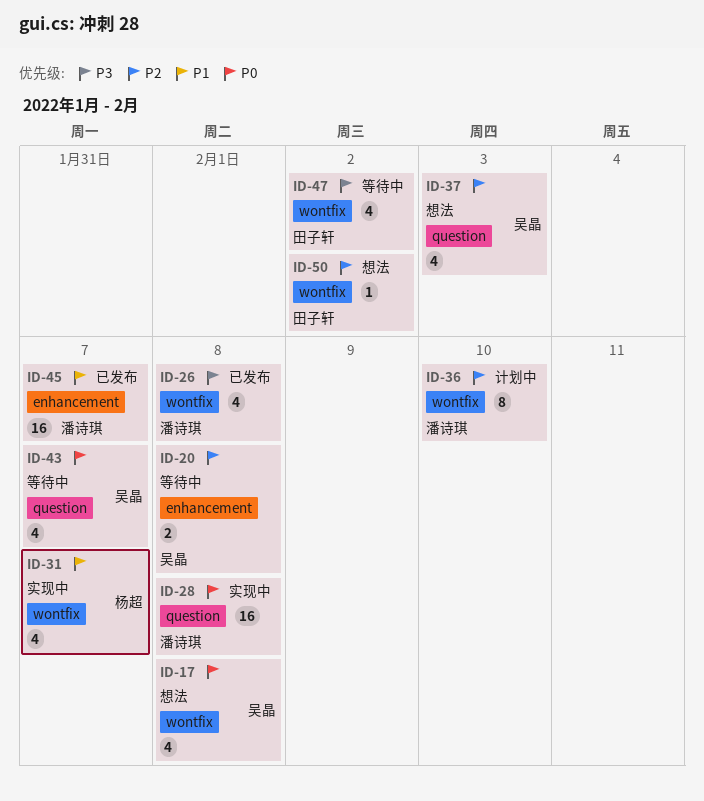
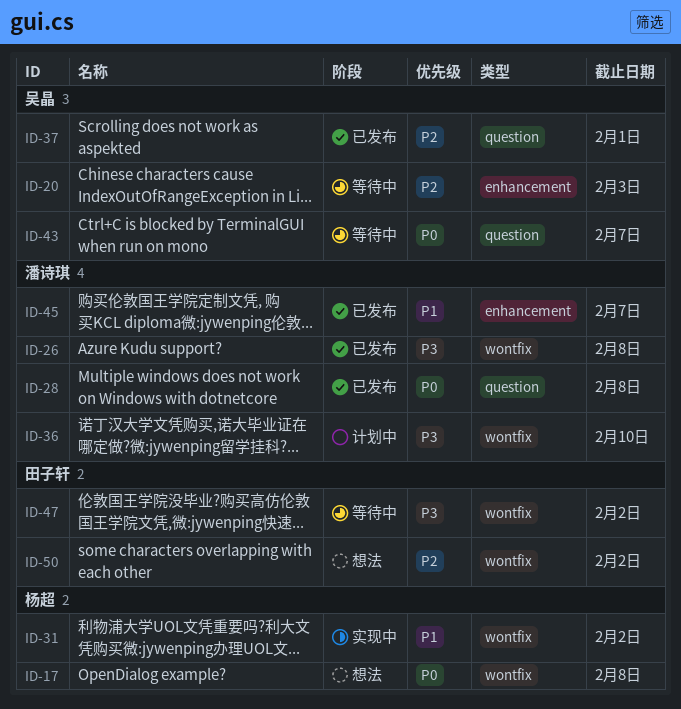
ID-17, owner: 吴晶 -> 杨超
ID-20, due: Feb 8 -> Feb 3
ID-28, status: 实现中 -> 已发布
ID-31, due: Feb 7 -> Feb 2
ID-36, priority: P2 -> P3
ID-37, status: 想法 -> 已发布
ID-37, due: Feb 3 -> Feb 1

